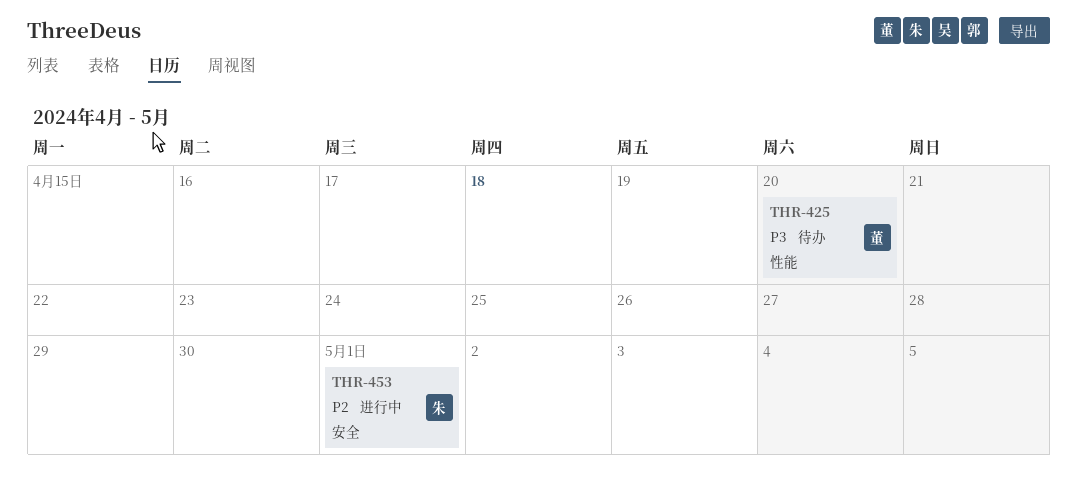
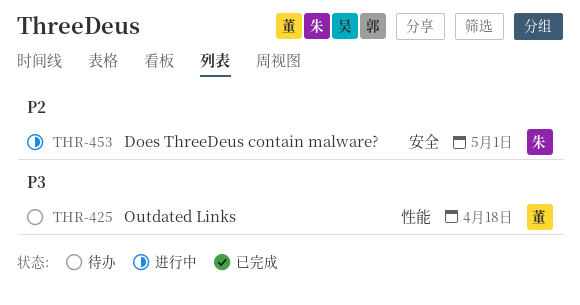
THR-425, due: Apr 20 -> Apr 18

